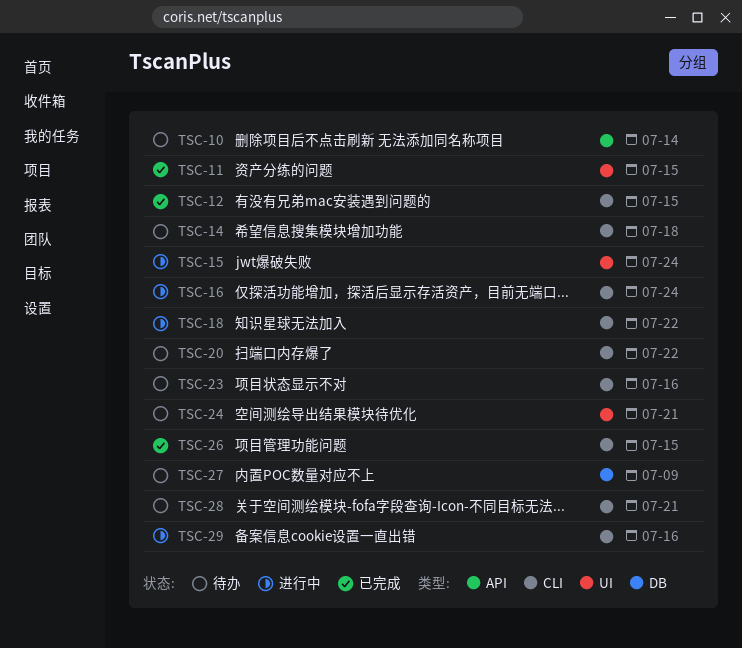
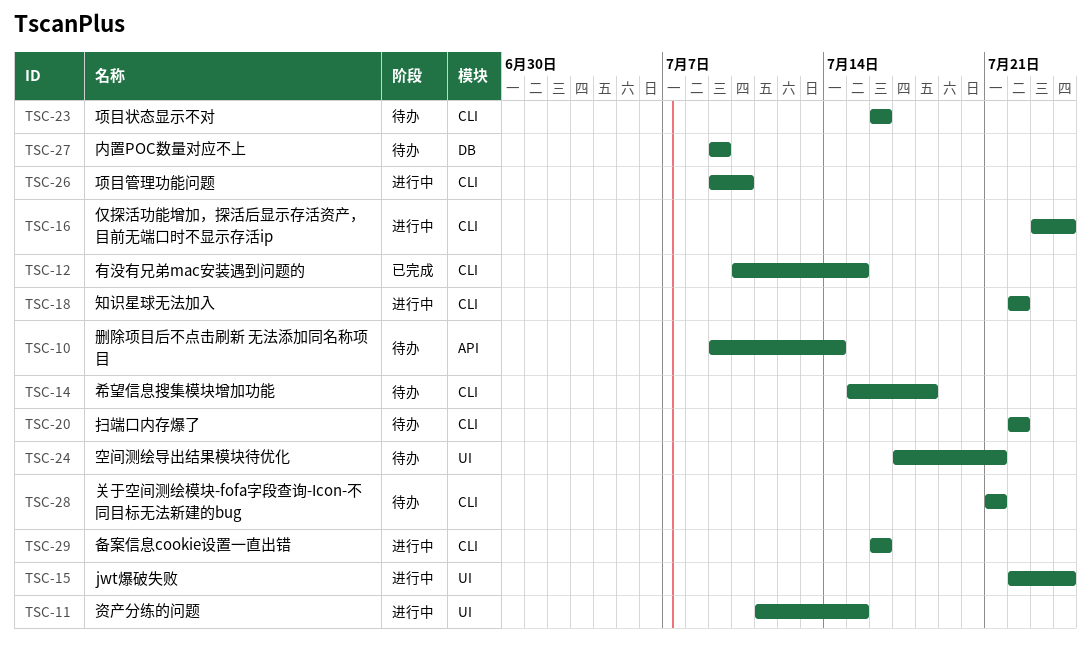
TSC-11, status: 已完成 -> 进行中
TSC-26, status: 已完成 -> 进行中
TSC-26, due: Jul 15 -> Jul 10

